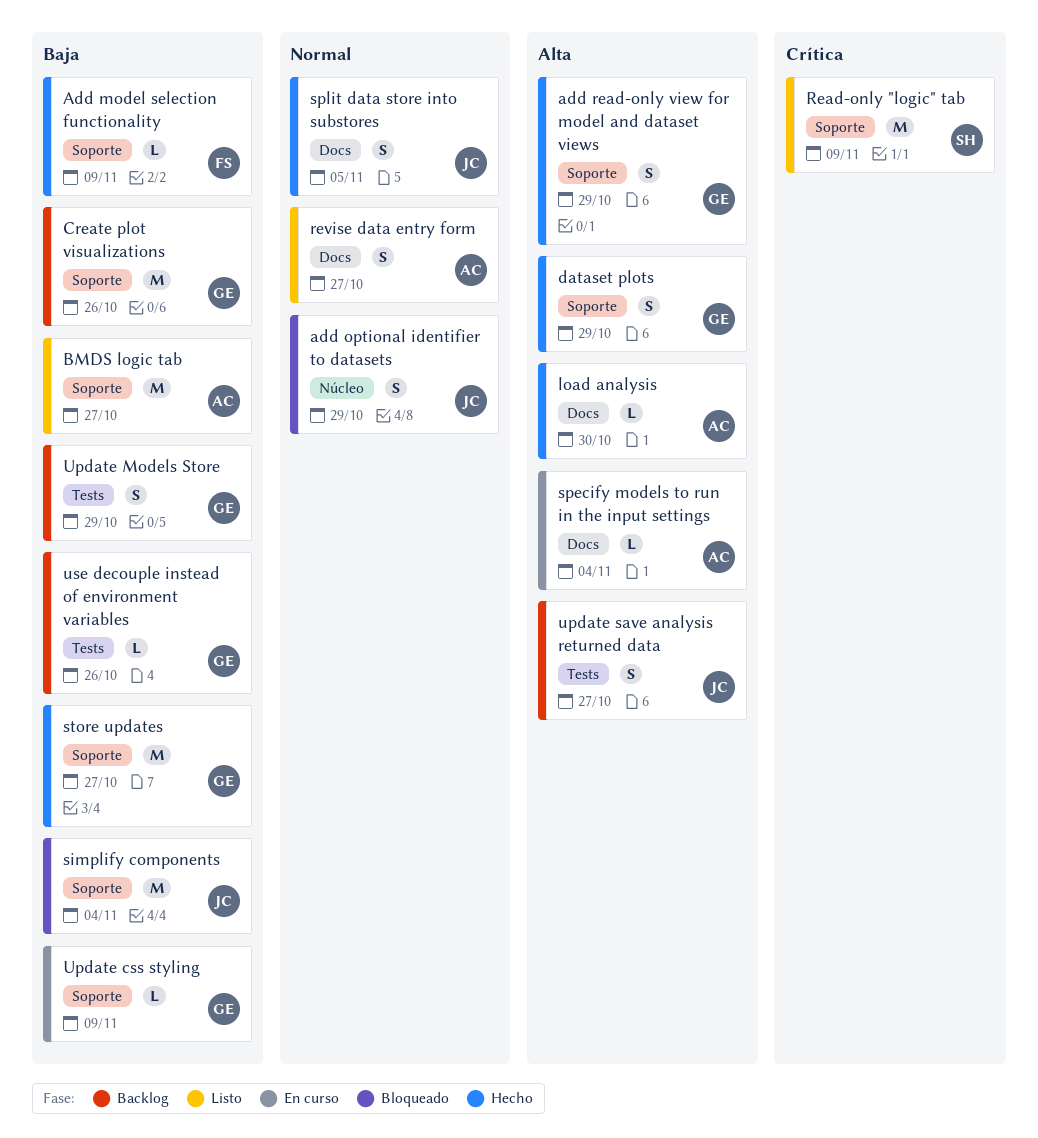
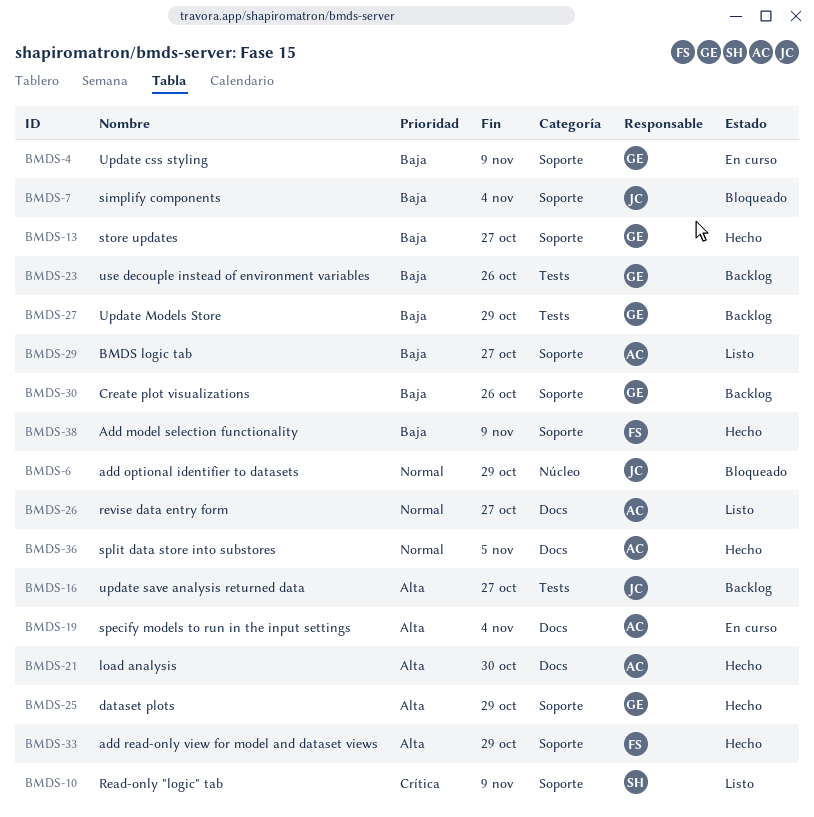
add read-only view for model and dataset views, owner: GE -> FS
split data store into substores, owner: JC -> AC

